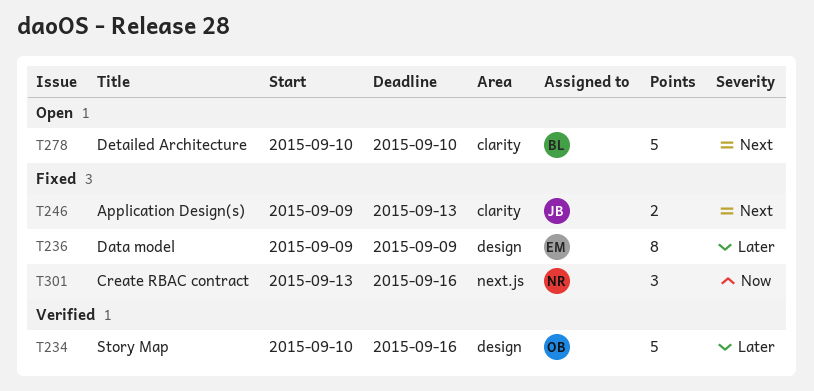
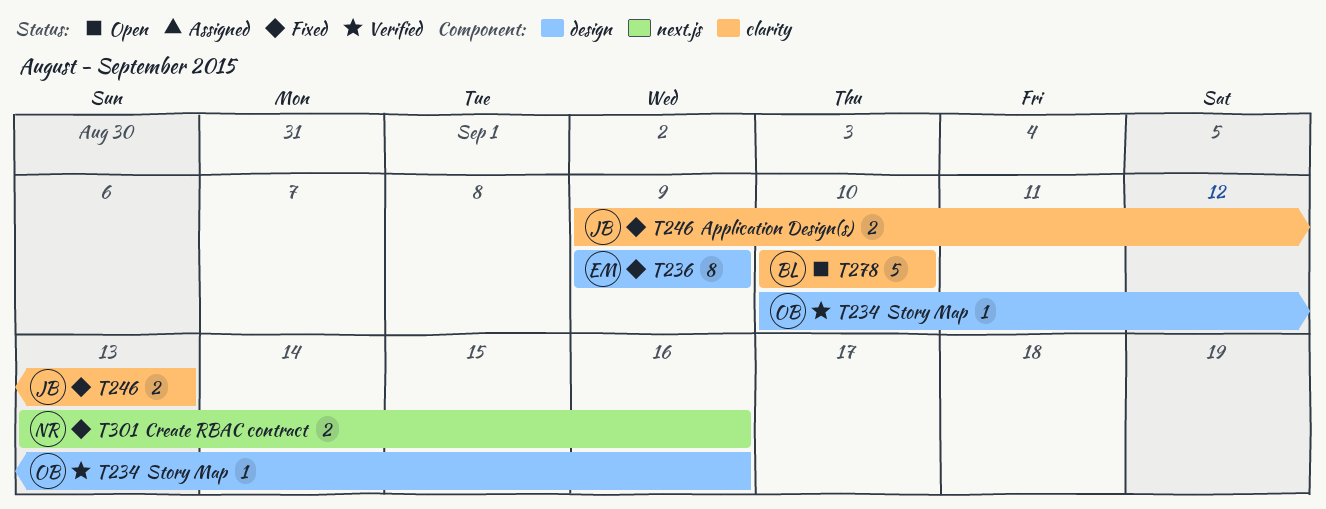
T234, estimate: 5 -> 1
T301, estimate: 3 -> 2

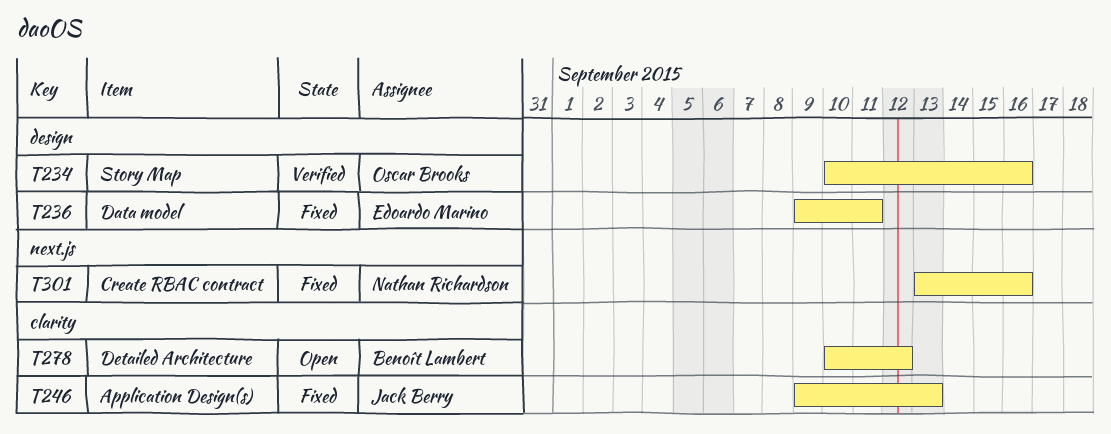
T236, due: Sep 9 -> Sep 11
T278, due: Sep 10 -> Sep 12

